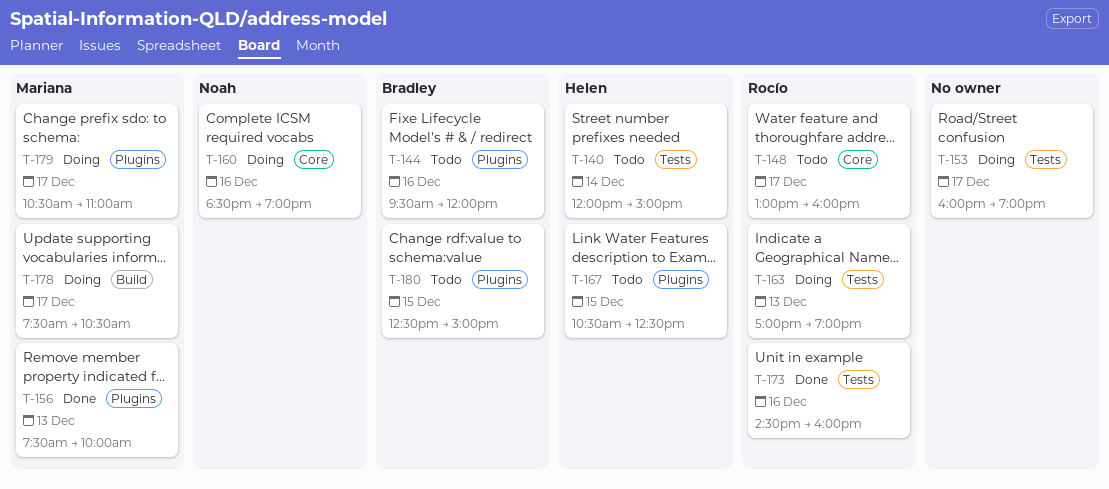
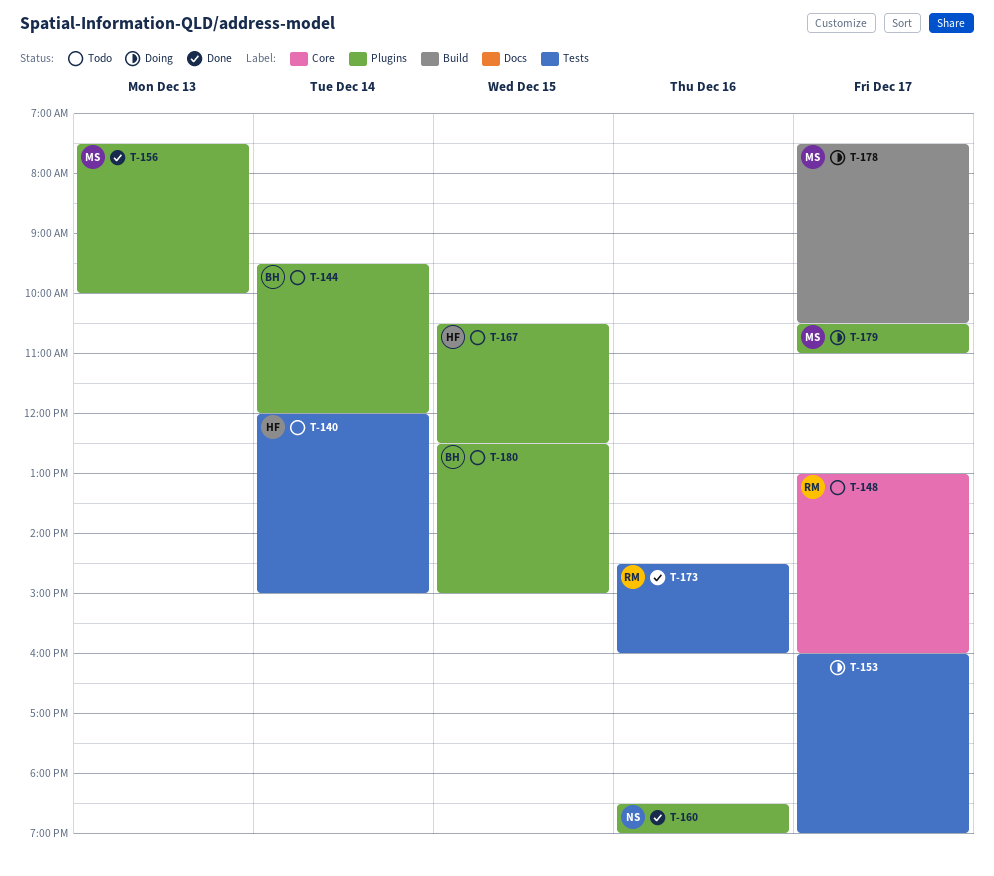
T-144, day: Dec 16 -> Dec 14
T-160, status: Doing -> Done
T-160, label: Core -> Plugins
T-163: present -> none

